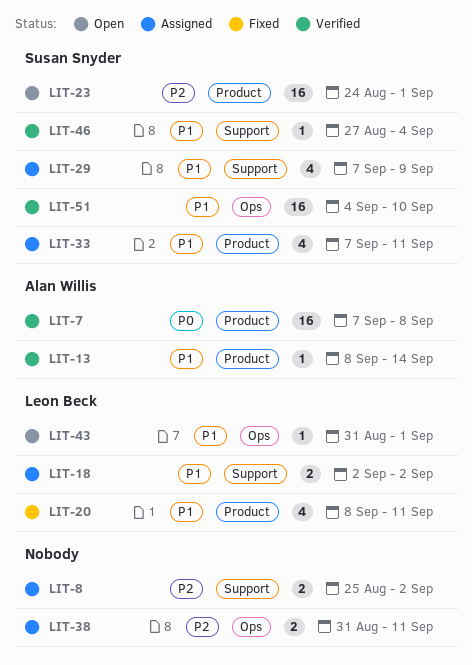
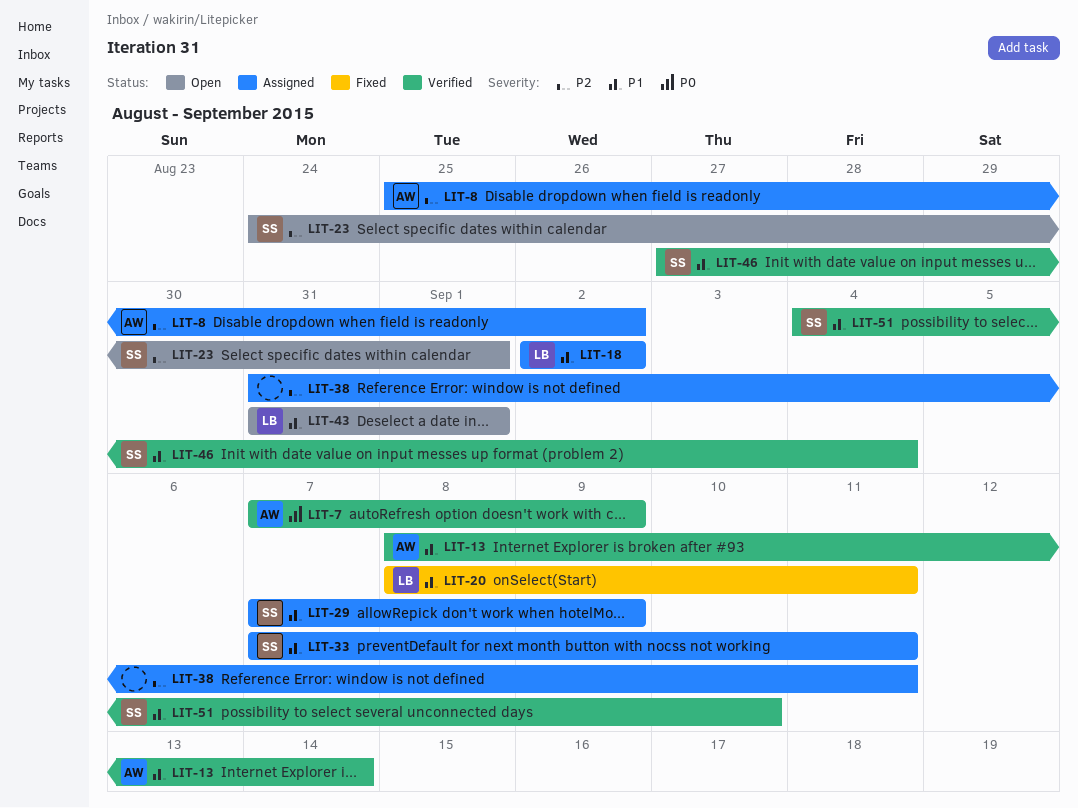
LIT-7, due: Sep 8 -> Sep 9
LIT-8, owner: none -> Alan Willis

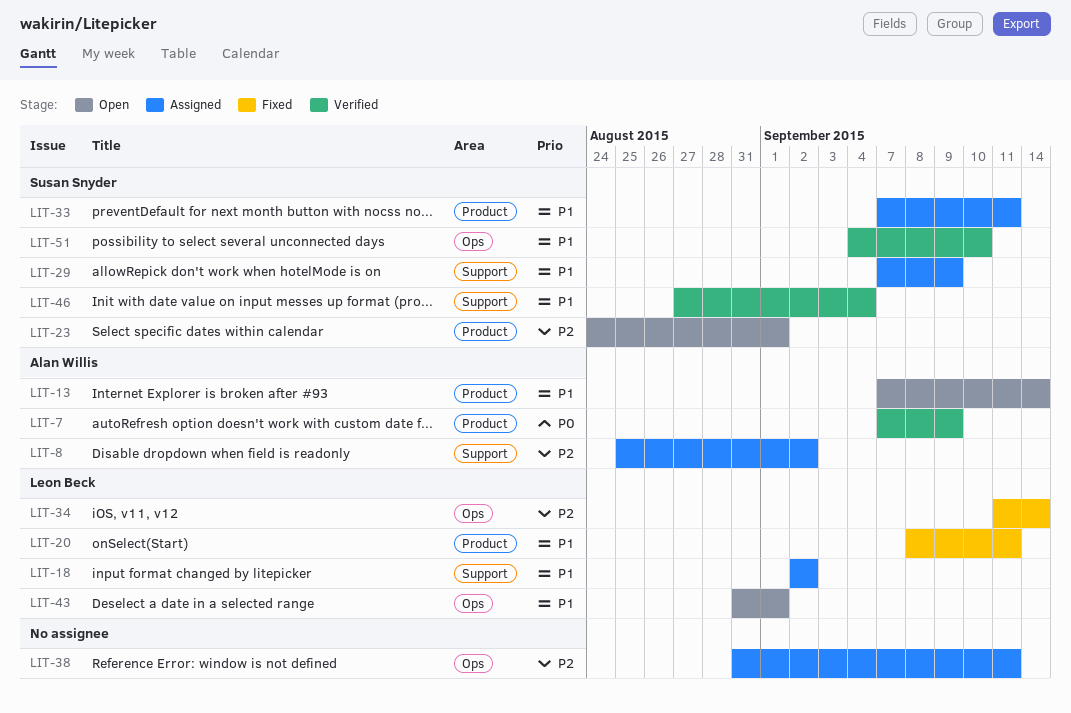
LIT-13, status: Verified -> Open
LIT-13, start: Sep 8 -> Sep 7
LIT-34: none -> present

